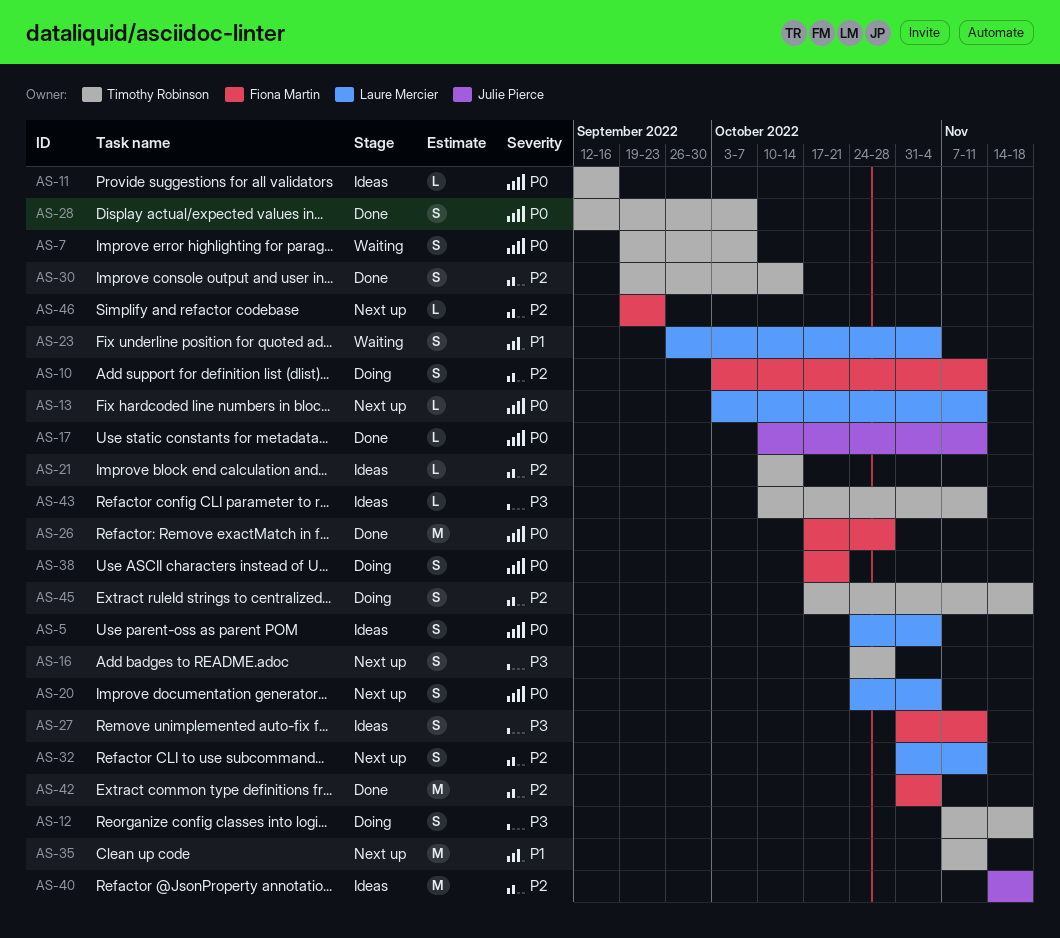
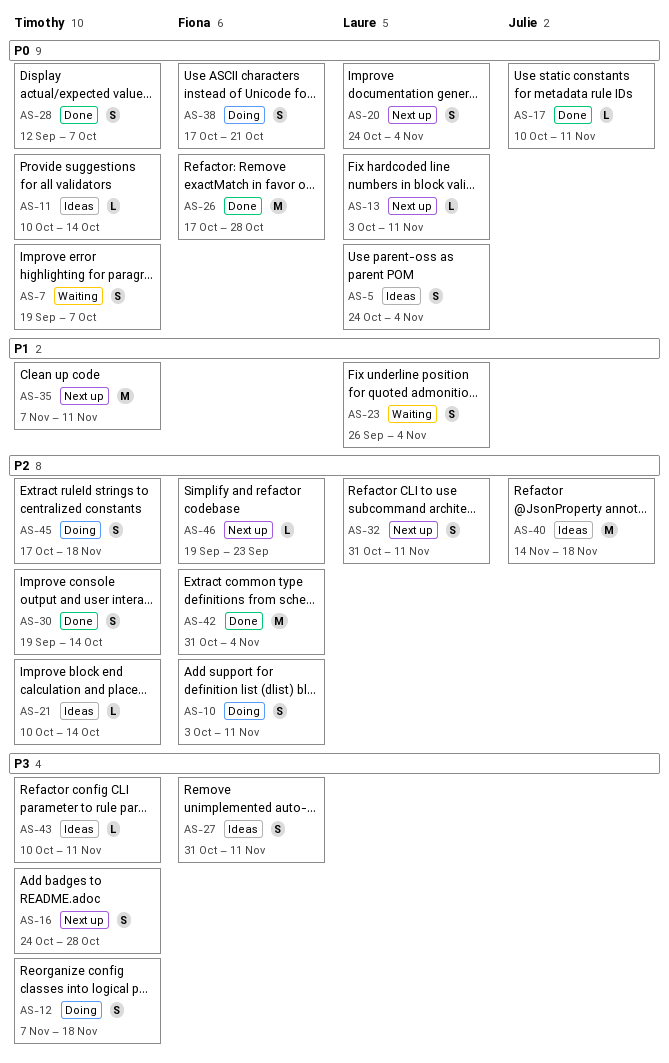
AS-11, start: Sep 12 -> Oct 10
AS-11, due: Sep 16 -> Oct 14

